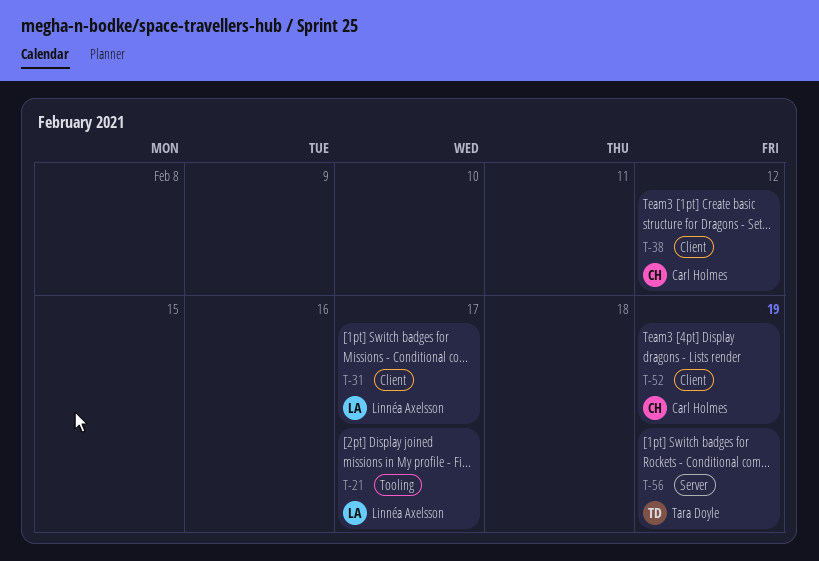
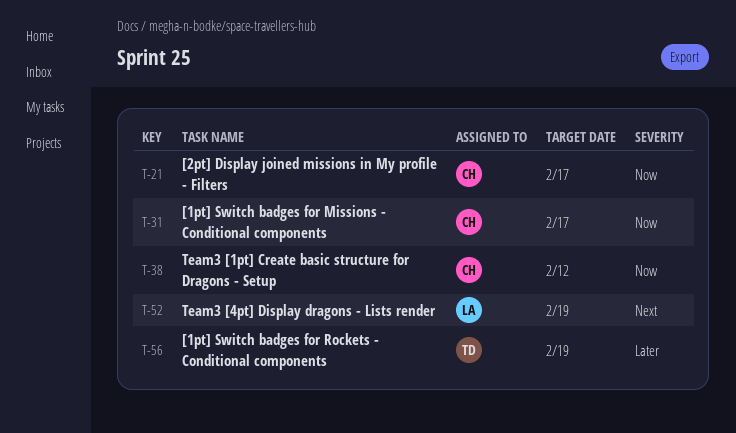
T-21, owner: Linnéa Axelsson -> Carl Holmes
T-31, owner: Linnéa Axelsson -> Carl Holmes
T-52, owner: Carl Holmes -> Linnéa Axelsson

